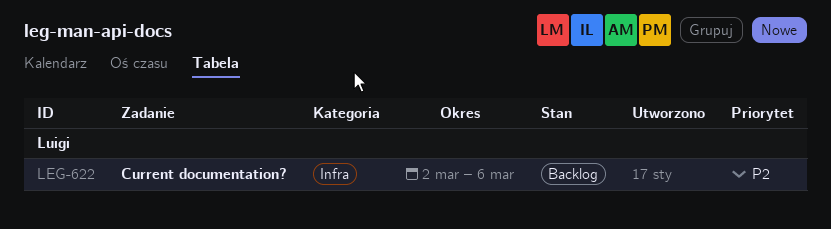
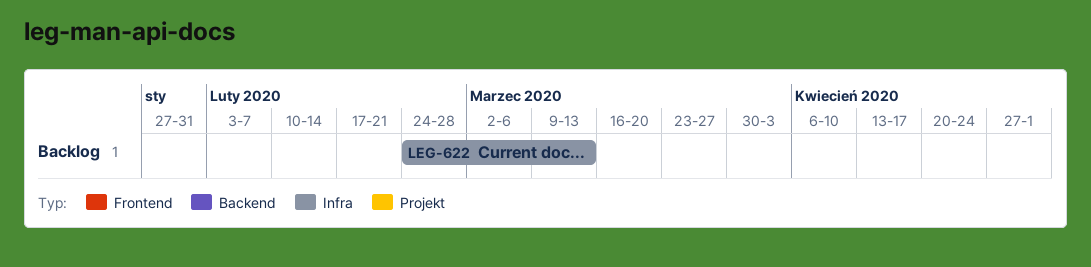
LEG-622, start: Mar 2 -> Feb 24
LEG-622, due: Mar 6 -> Mar 13

